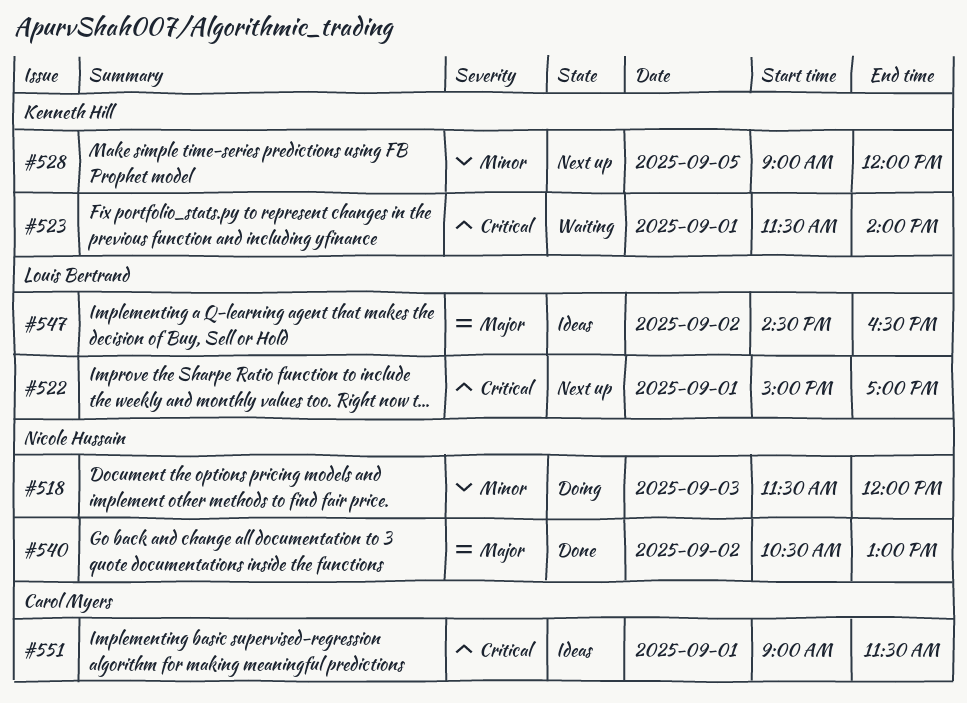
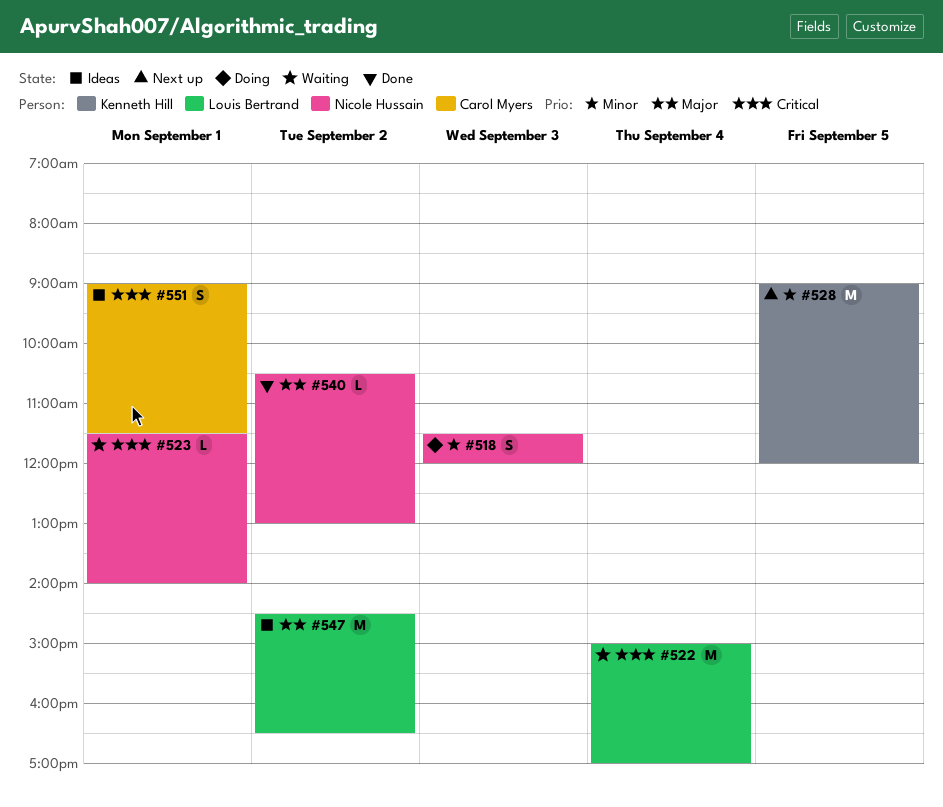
#522, status: Next up -> Waiting
#522, day: Sep 1 -> Sep 4
#523, owner: Kenneth Hill -> Nicole Hussain

